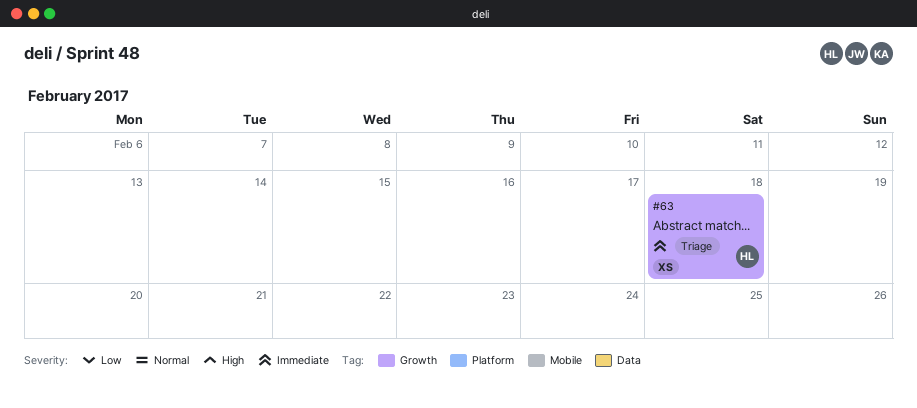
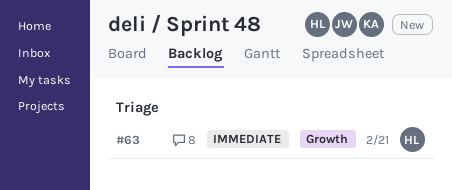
#63, due: Feb 18 -> Feb 21

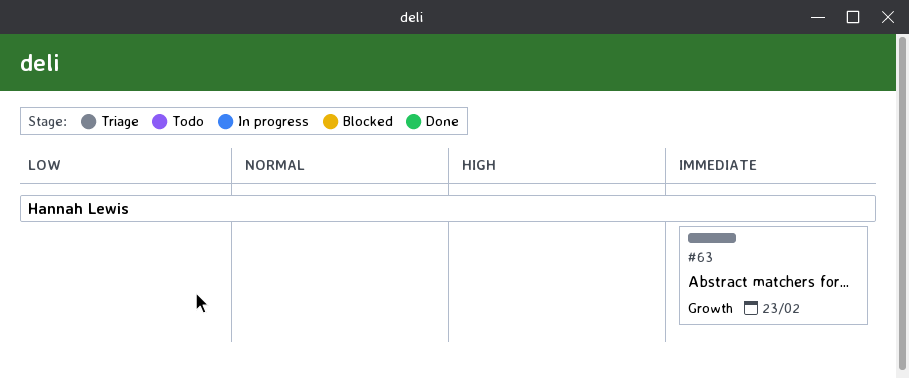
#63, due: Feb 21 -> Feb 23

